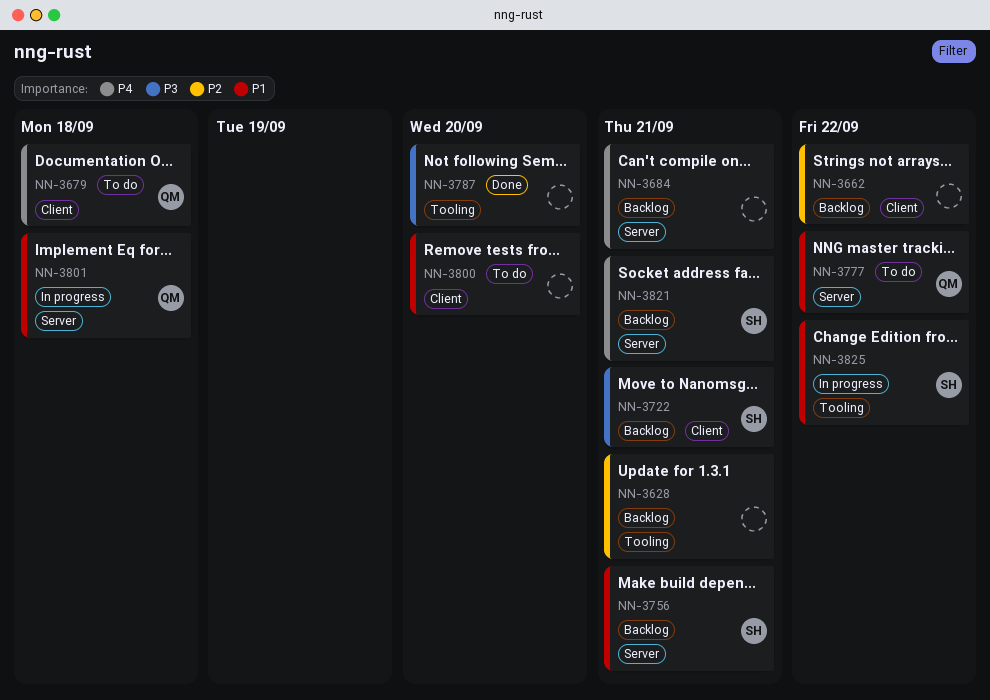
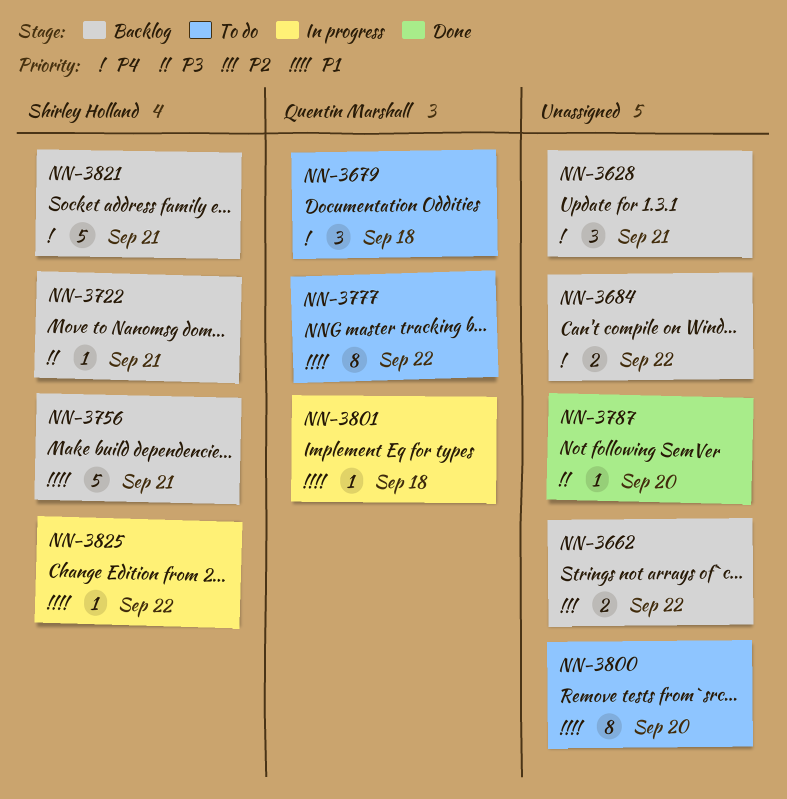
NN-3628, priority: P2 -> P4
NN-3684, due: Sep 21 -> Sep 22

